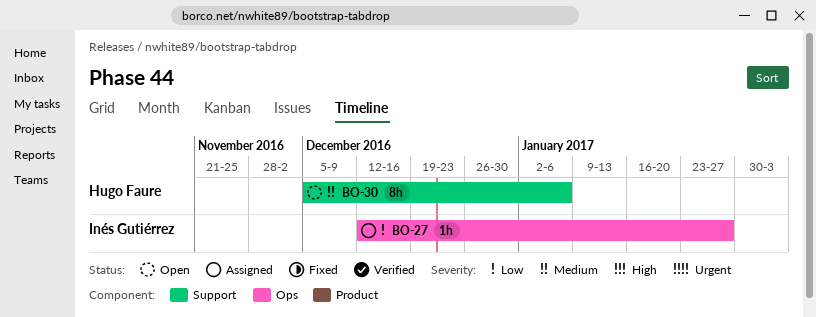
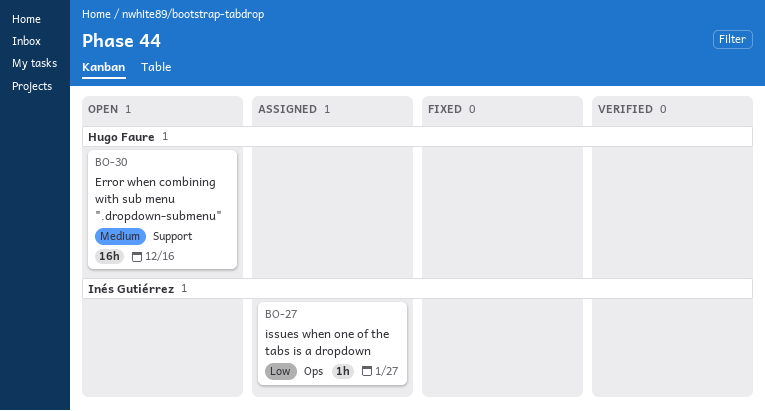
BO-30, estimate: 8h -> 16h
BO-30, due: Jan 6 -> Dec 16

